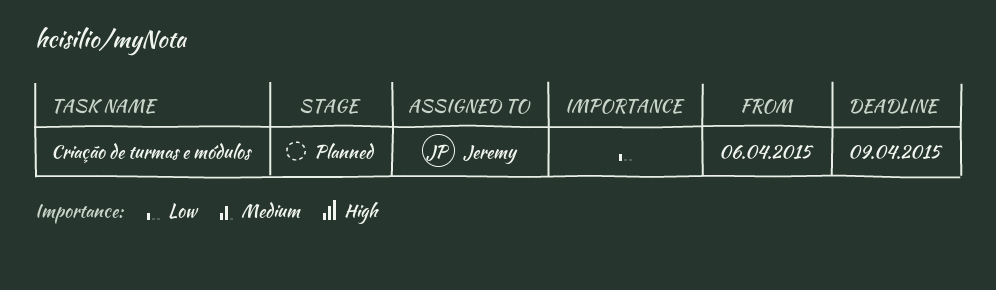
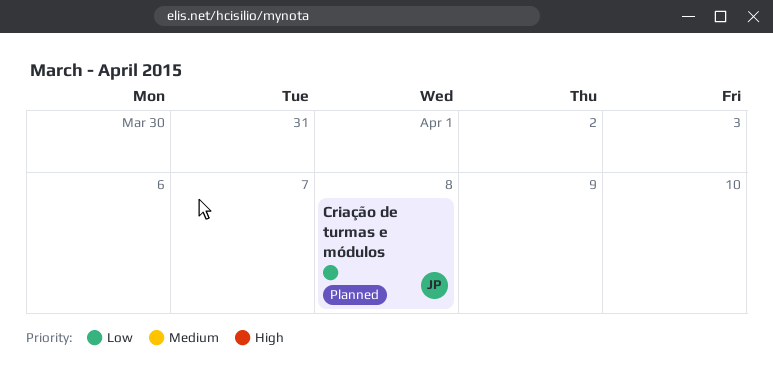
Criação de turmas e módulos, due: Apr 9 -> Apr 8

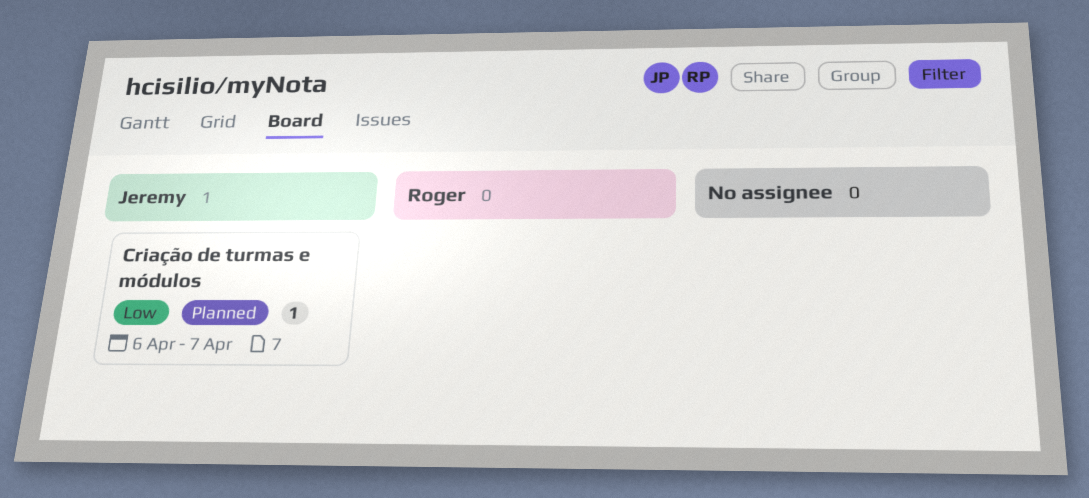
Criação de turmas e módulos, due: Apr 8 -> Apr 7

